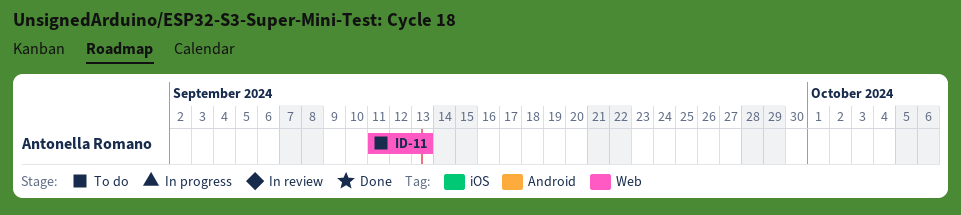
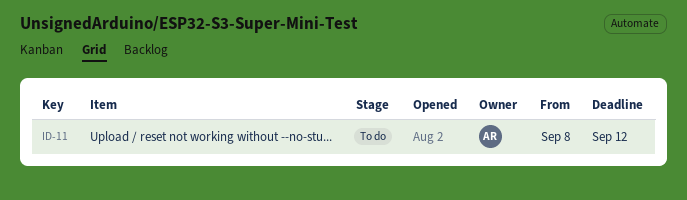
ID-11, start: Sep 11 -> Sep 8
ID-11, due: Sep 13 -> Sep 12

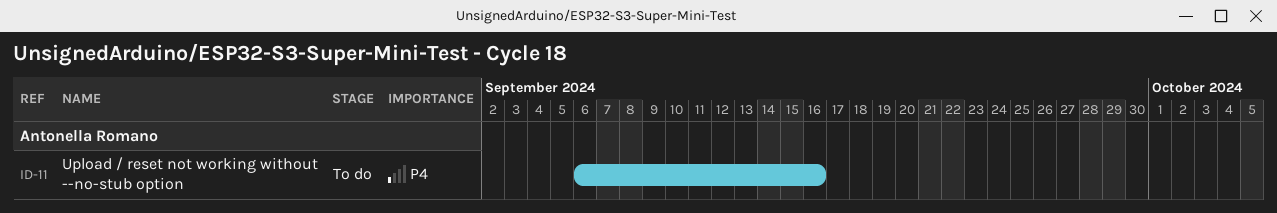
ID-11, start: Sep 8 -> Sep 6
ID-11, due: Sep 12 -> Sep 16

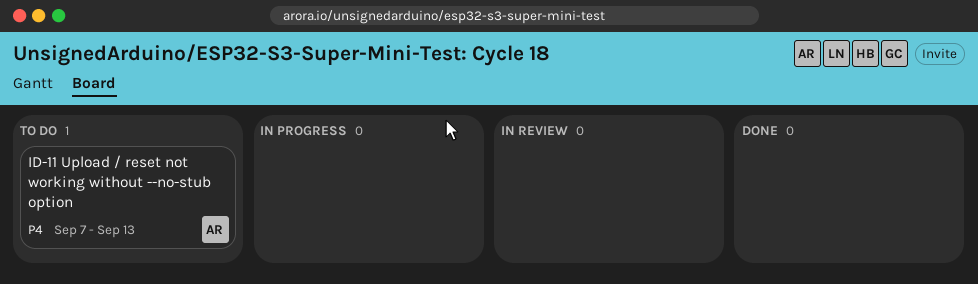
ID-11, start: Sep 6 -> Sep 7
ID-11, due: Sep 16 -> Sep 13

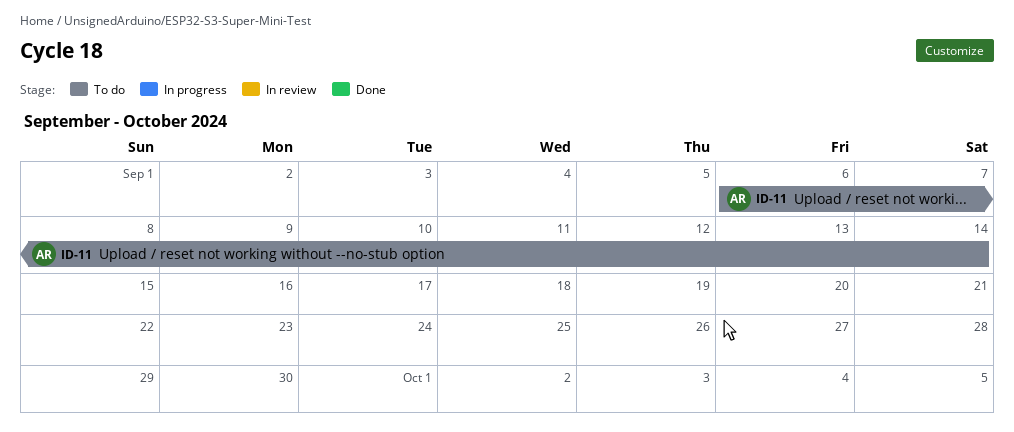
ID-11, start: Sep 7 -> Sep 6
ID-11, due: Sep 13 -> Sep 14

